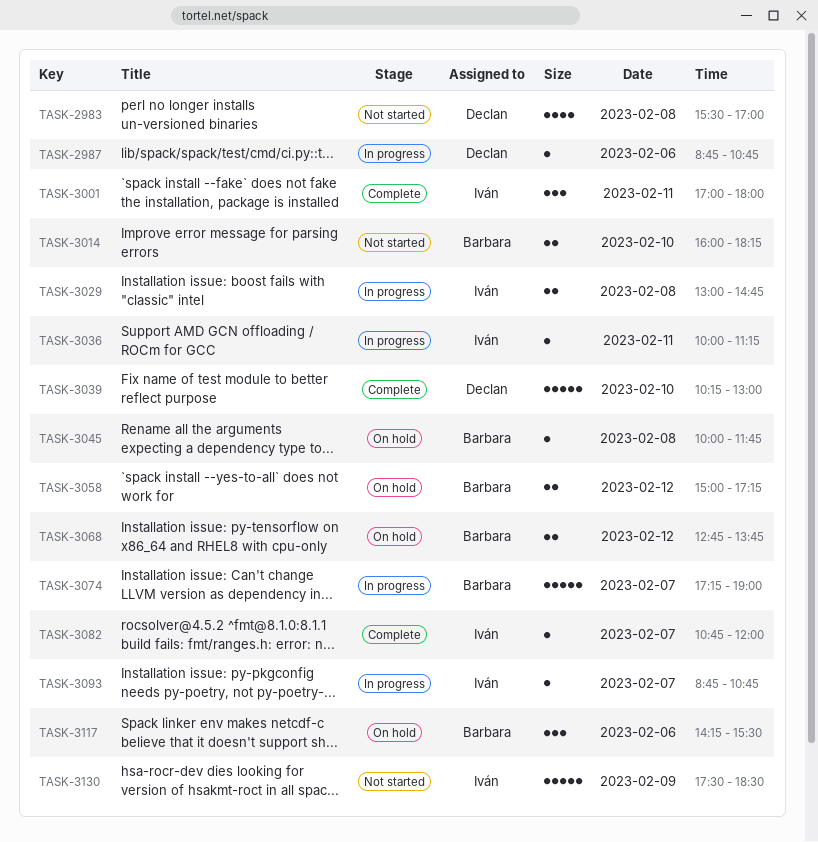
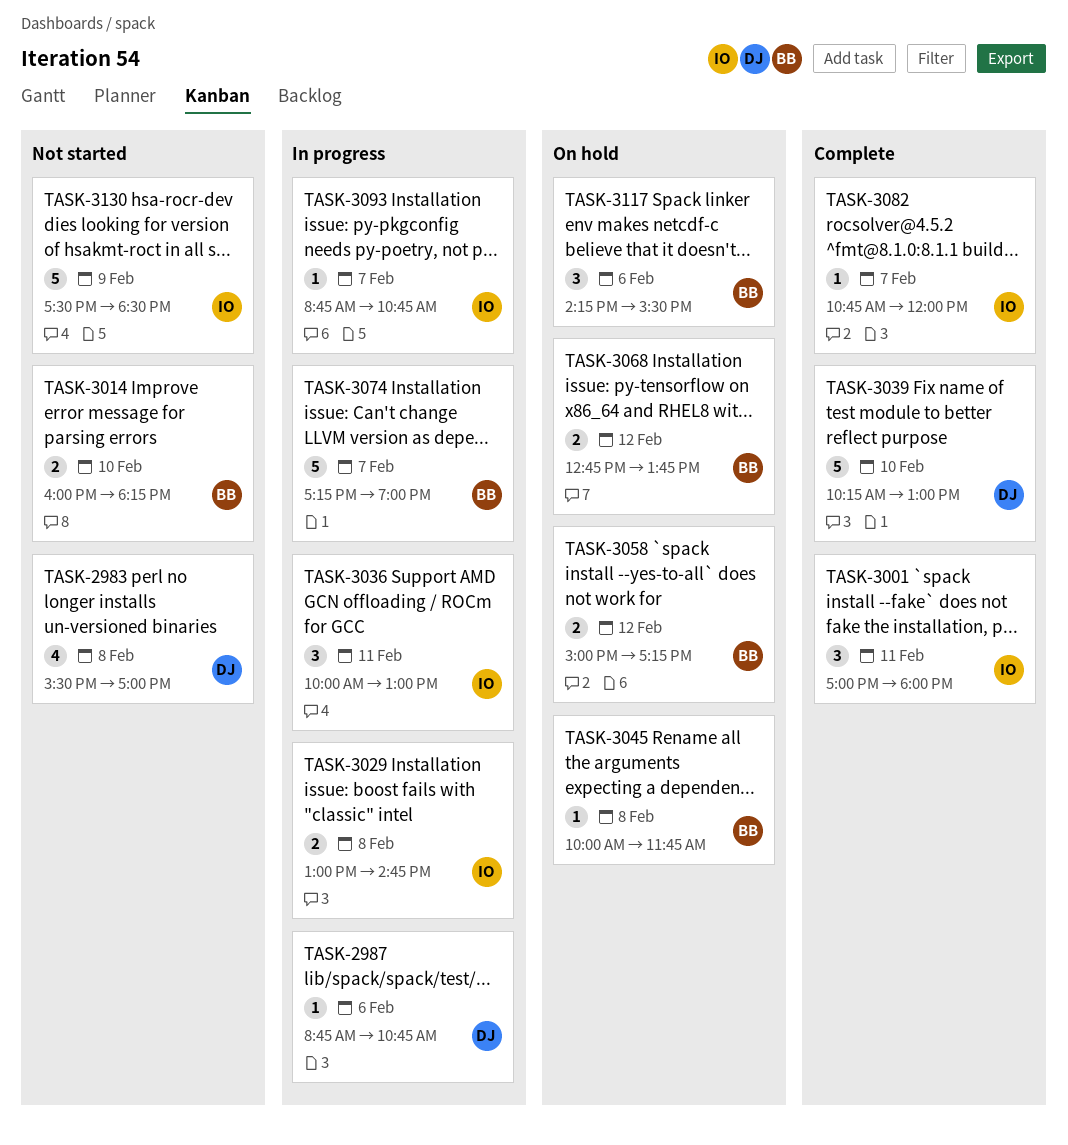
TASK-3036, estimate: 1 -> 3
TASK-3036, ends: 11:15 -> 13:00

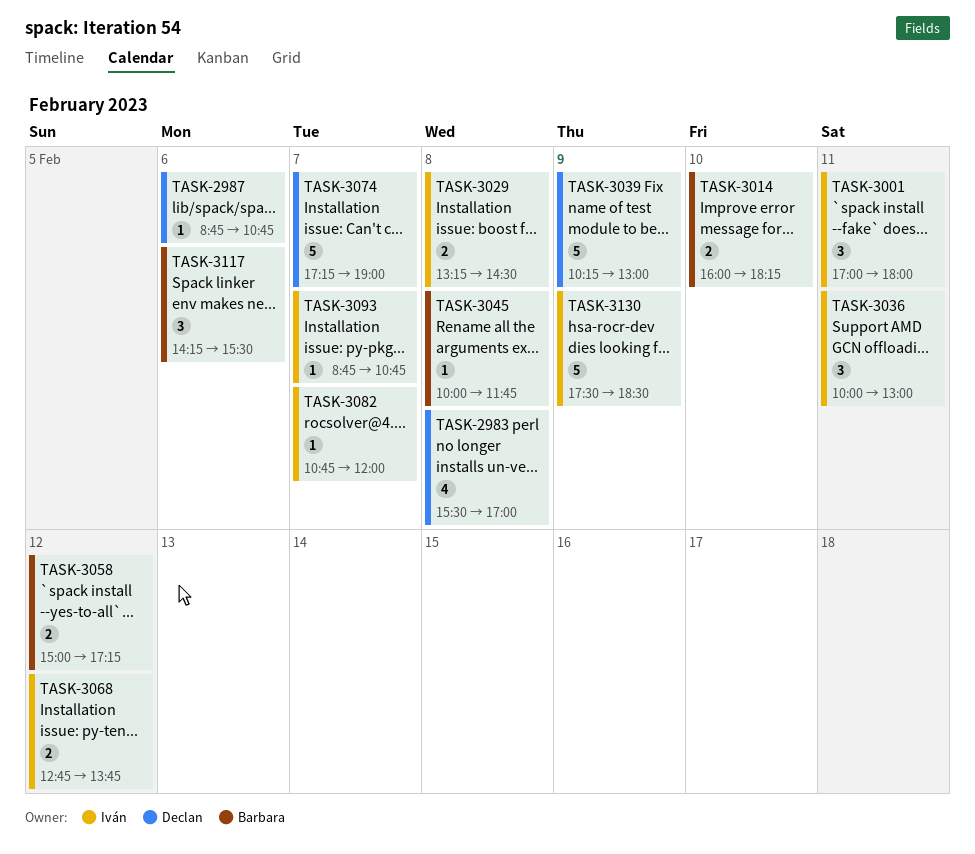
TASK-3029, begins: 13:00 -> 13:15
TASK-3029, ends: 14:45 -> 14:30
TASK-3039, day: Feb 10 -> Feb 9
TASK-3068, owner: Barbara -> Iván
TASK-3074, owner: Barbara -> Declan

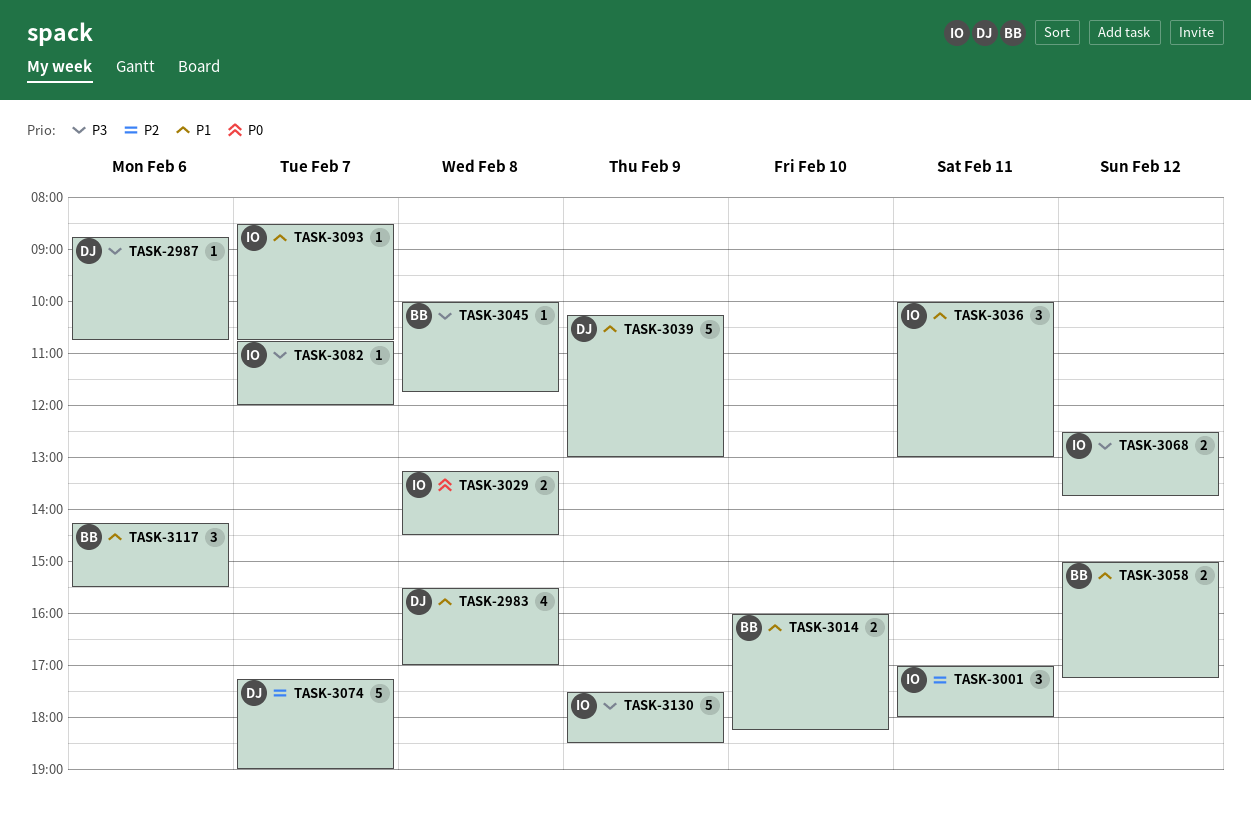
TASK-3068, begins: 12:45 -> 12:30
TASK-3093, begins: 08:45 -> 08:30

